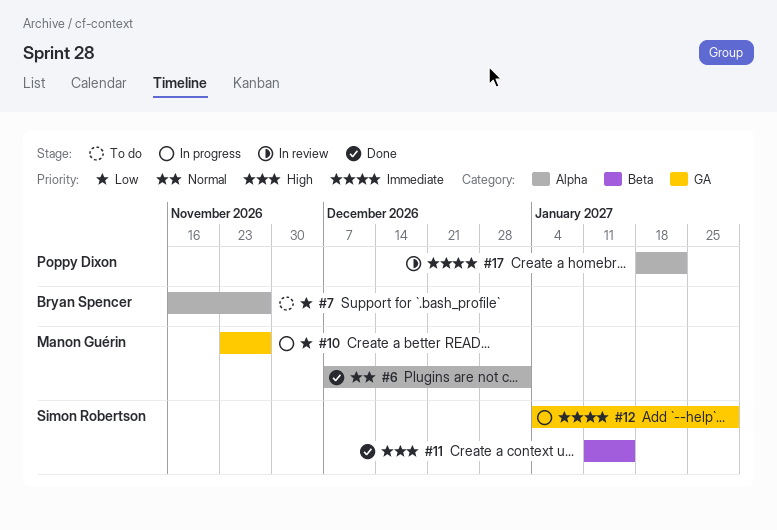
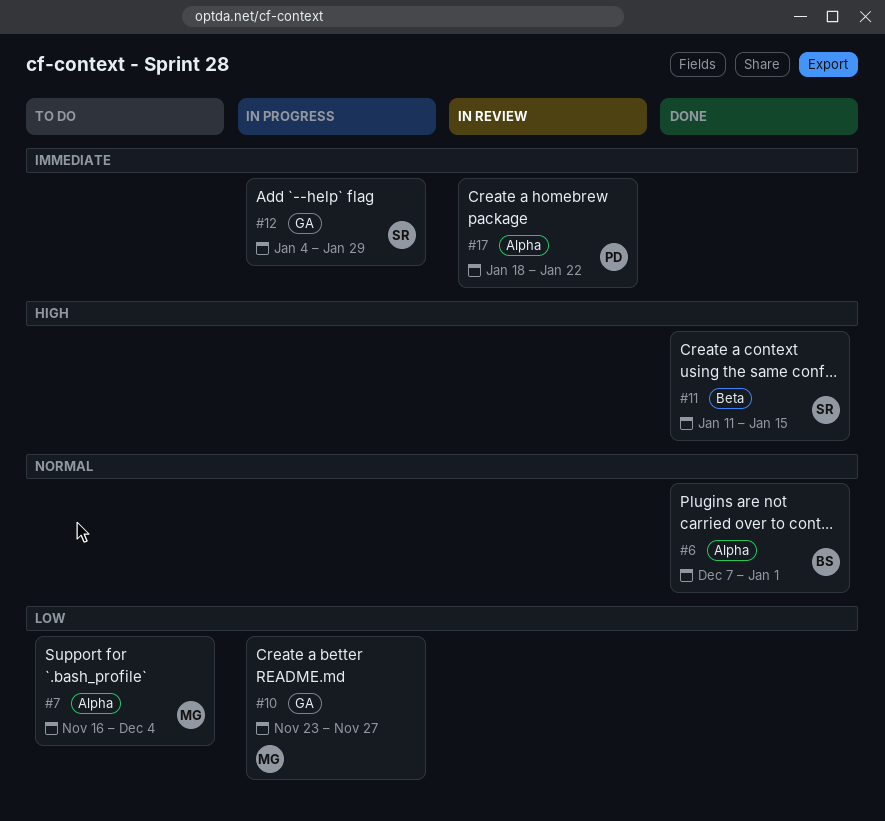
#6, owner: Manon Guérin -> Bryan Spencer
#7, owner: Bryan Spencer -> Manon Guérin
#7, due: Nov 27 -> Dec 4

